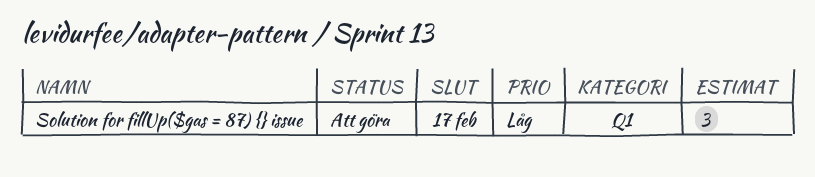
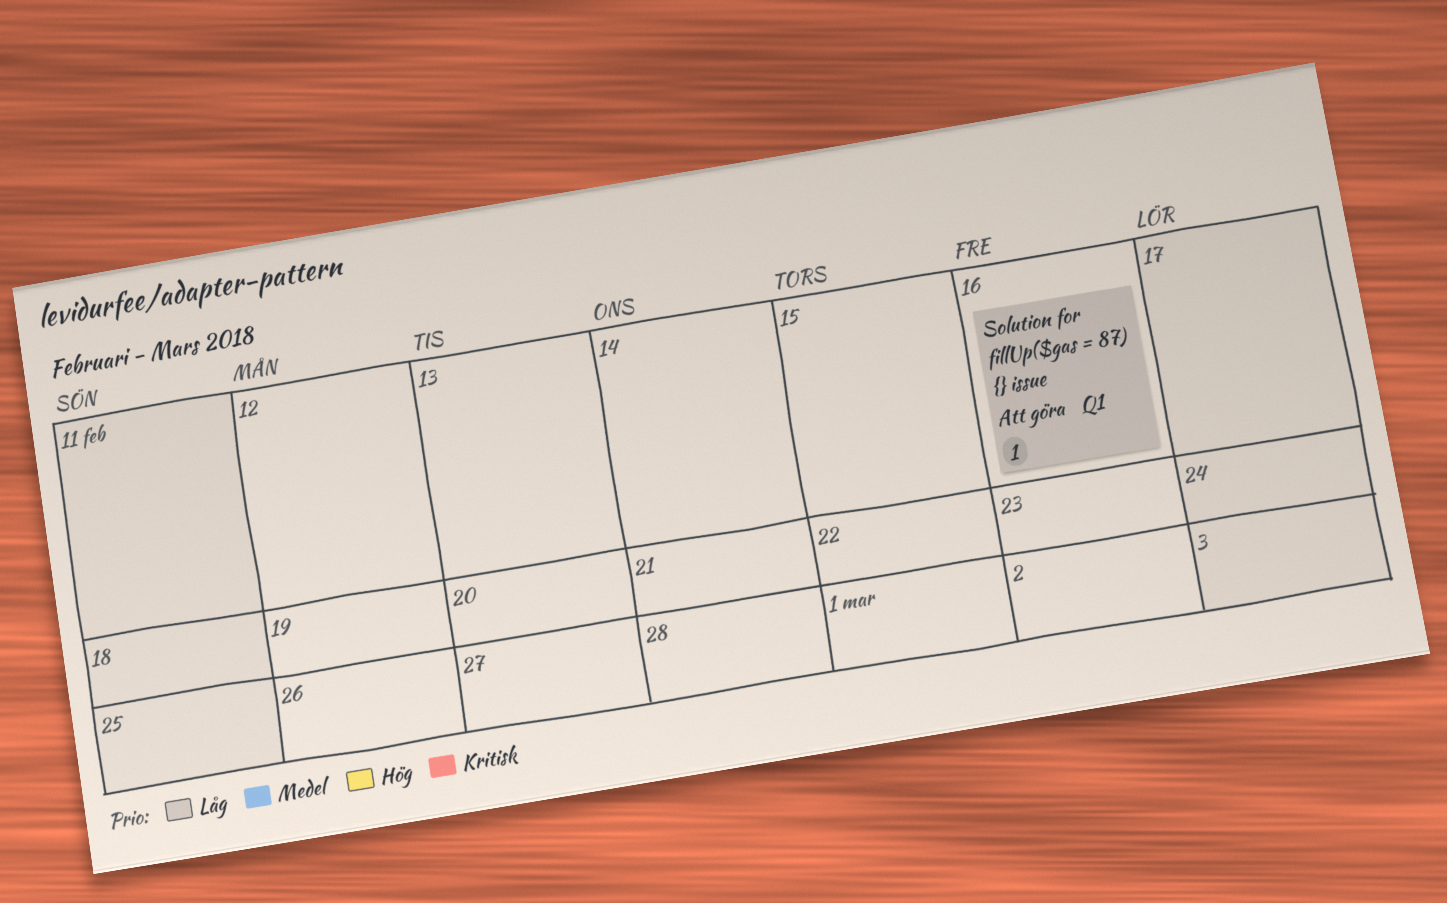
Solution for fillUp($gas = 87) {} issue, estimate: 3 -> 1
Solution for fillUp($gas = 87) {} issue, due: Feb 17 -> Feb 16

